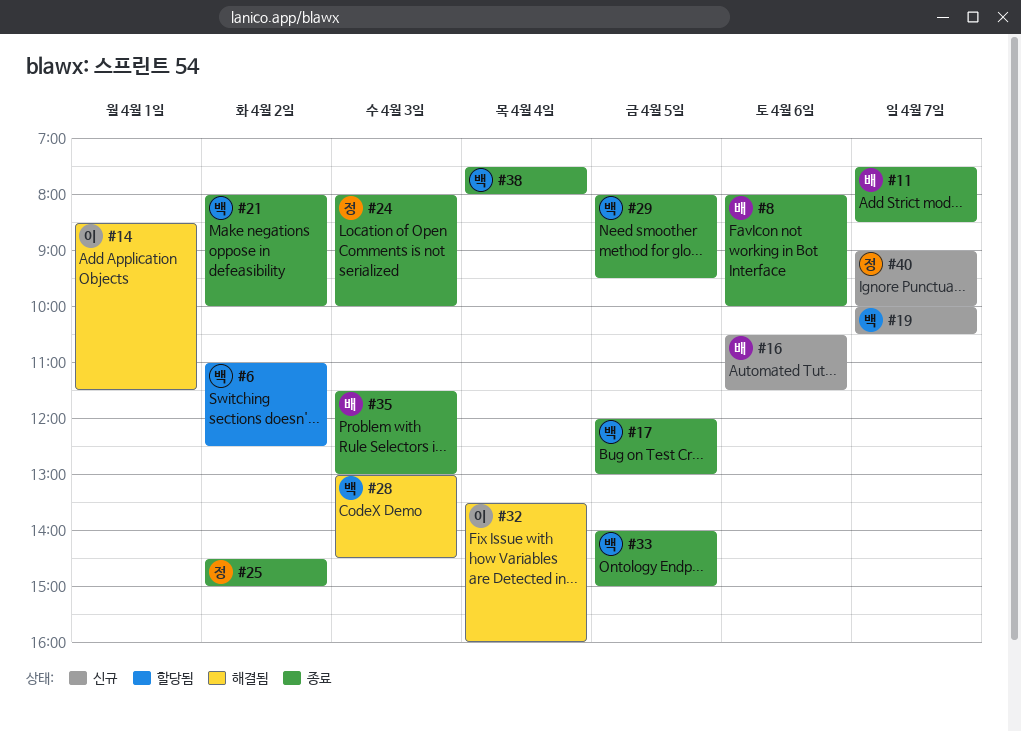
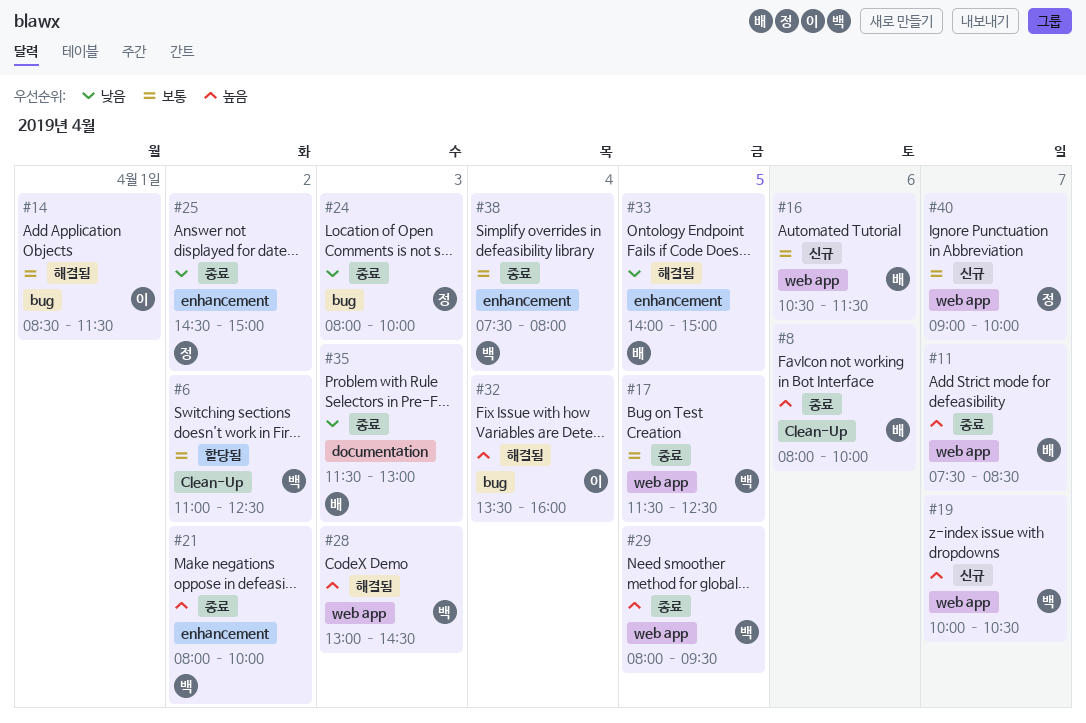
#17, begins: 12:00 -> 11:30
#17, ends: 13:00 -> 12:30
#33, status: 종료 -> 해결됨
#33, owner: 백 -> 배

